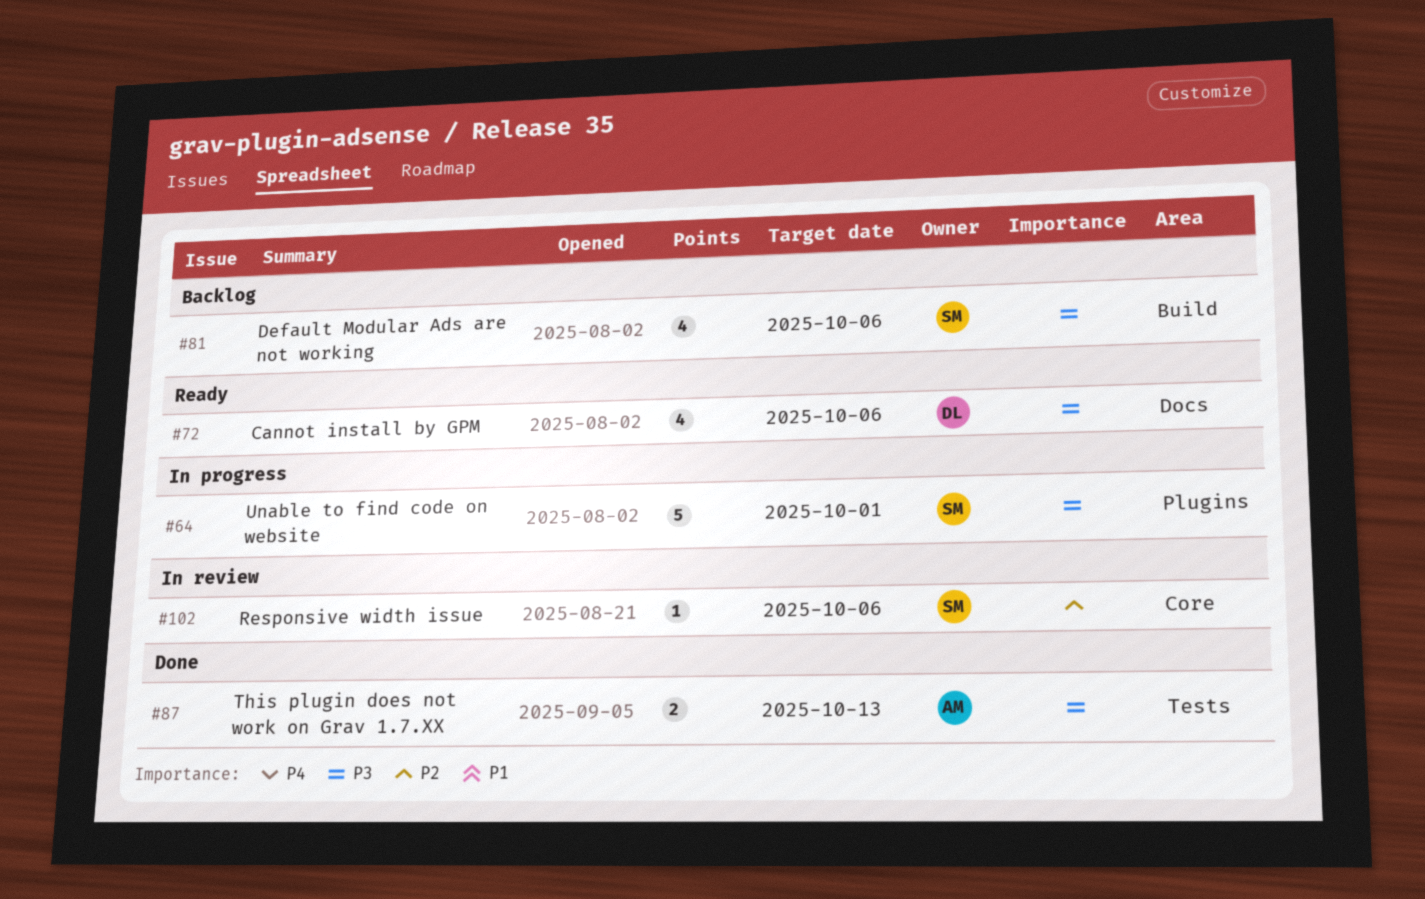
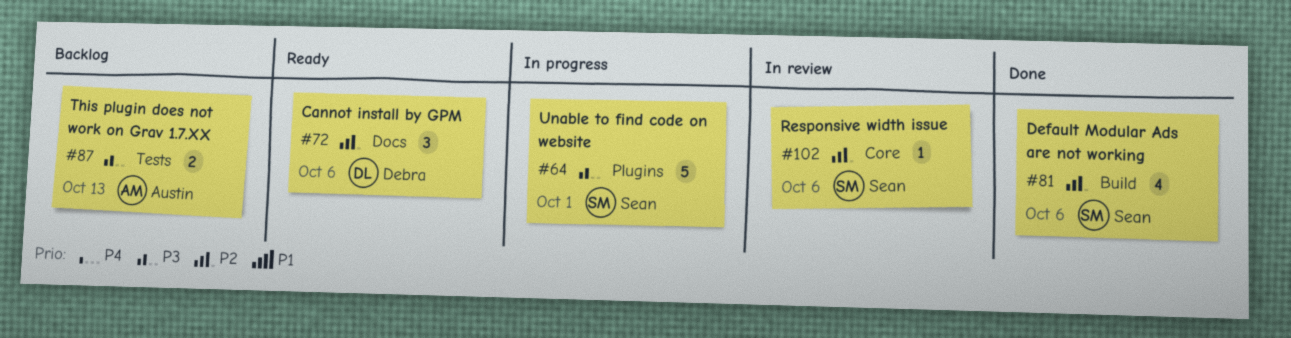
#72, priority: P3 -> P2
#72, estimate: 4 -> 3
#81, status: Backlog -> Done
#81, priority: P3 -> P2
#87, status: Done -> Backlog

